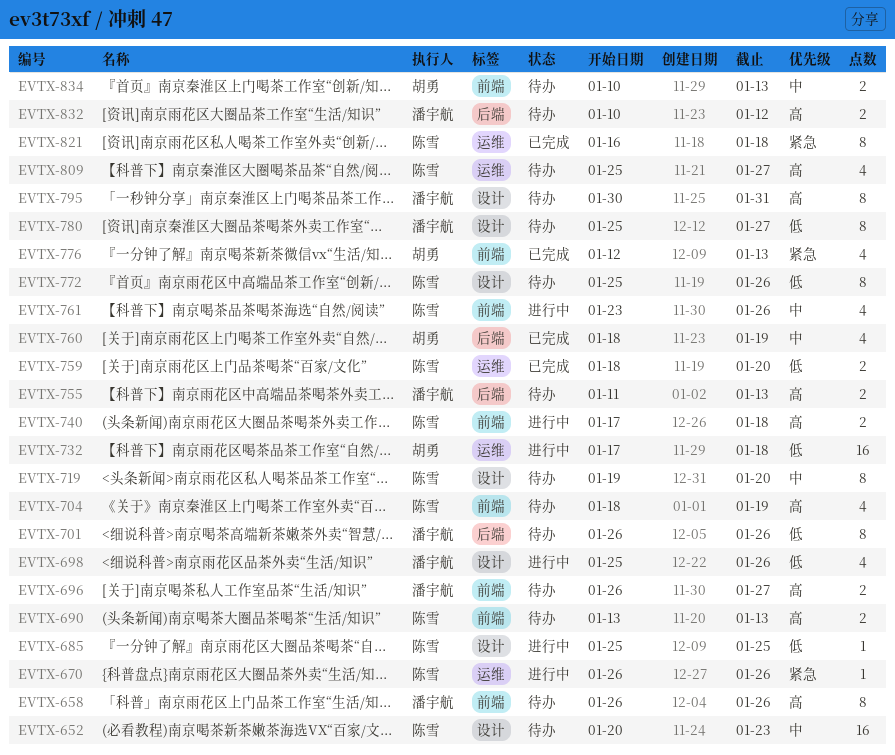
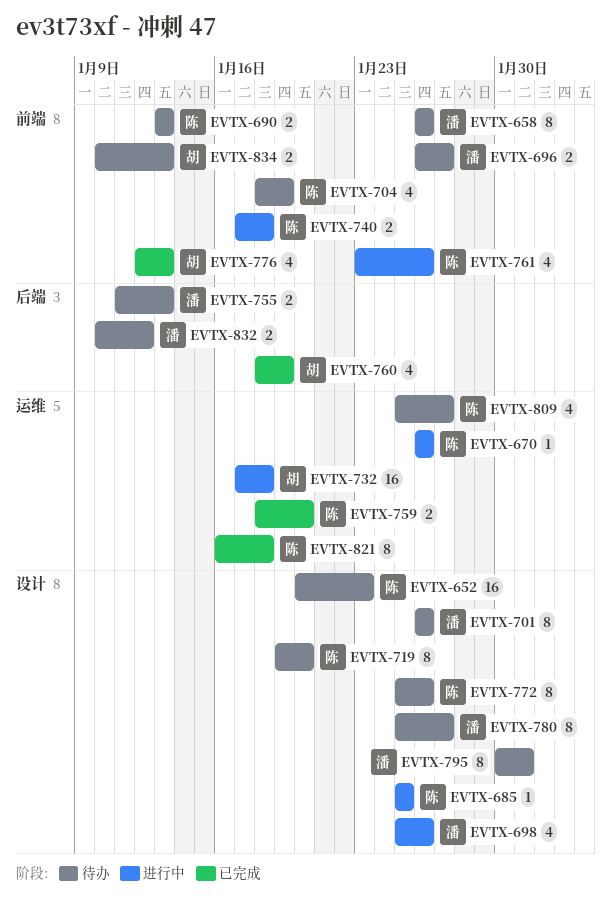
EVTX-701, label: 后端 -> 设计

